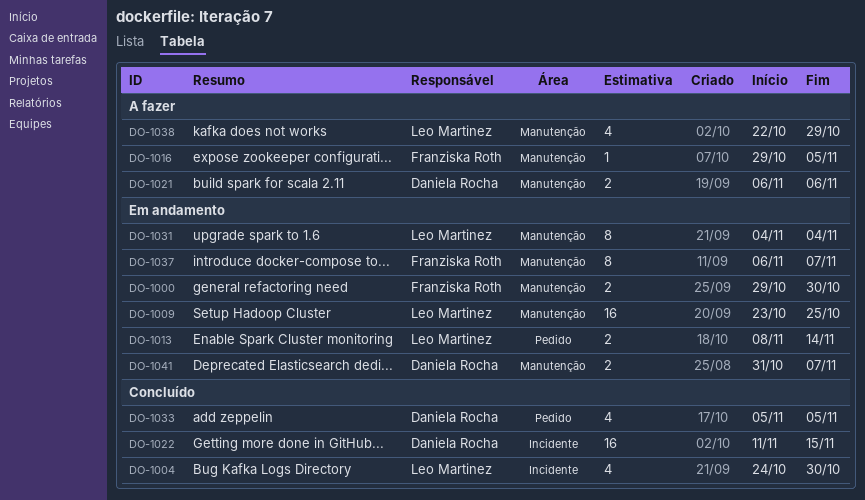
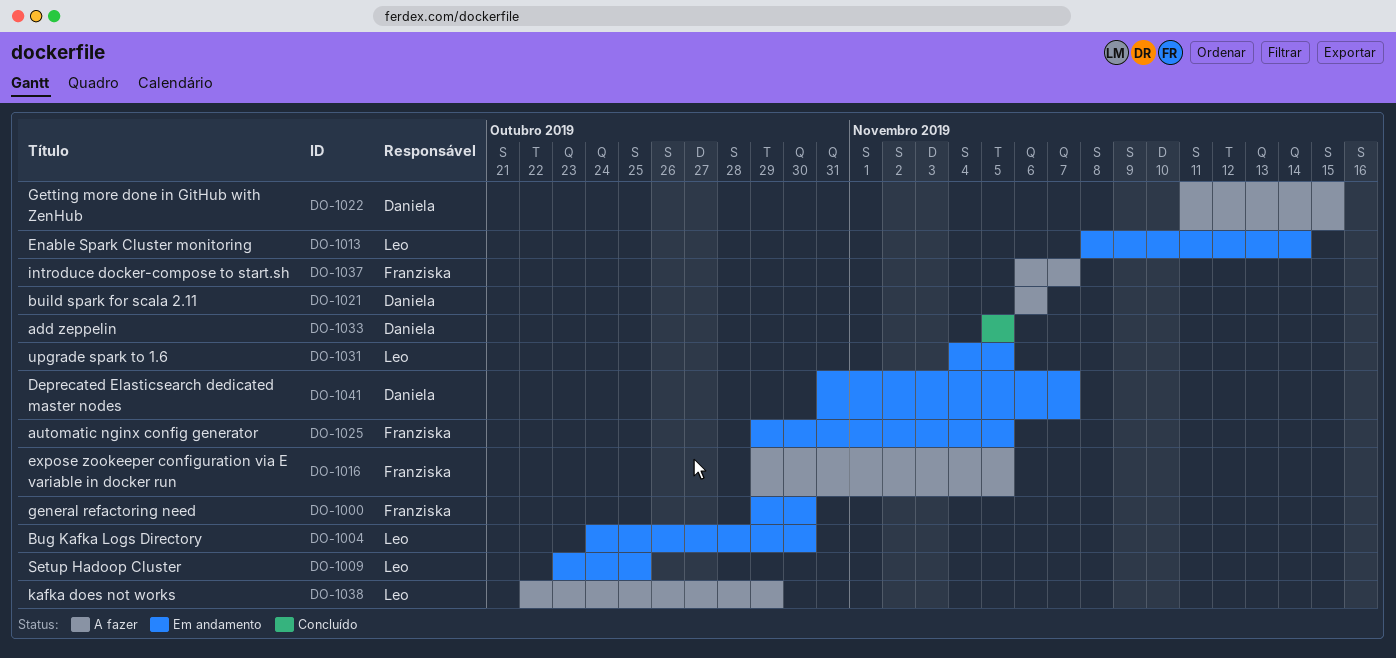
DO-1004, status: Concluído -> Em andamento
DO-1022, status: Concluído -> A fazer
DO-1025: none -> present
DO-1031, due: Nov 4 -> Nov 5
DO-1037, status: Em andamento -> A fazer

